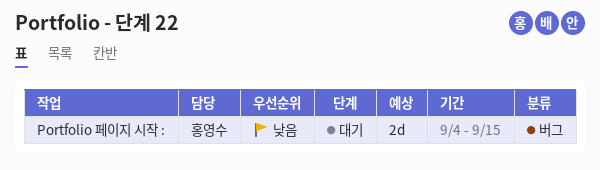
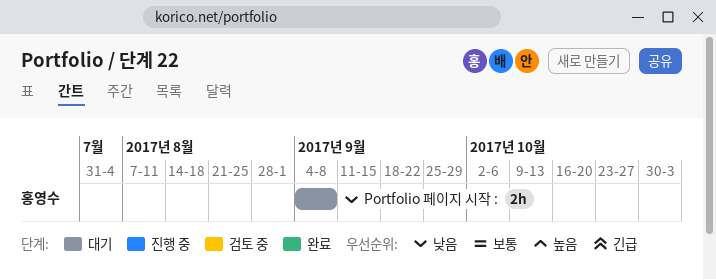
Portfolio 페이지 시작 :, estimate: 2d -> 2h
Portfolio 페이지 시작 :, due: Sep 15 -> Sep 8

